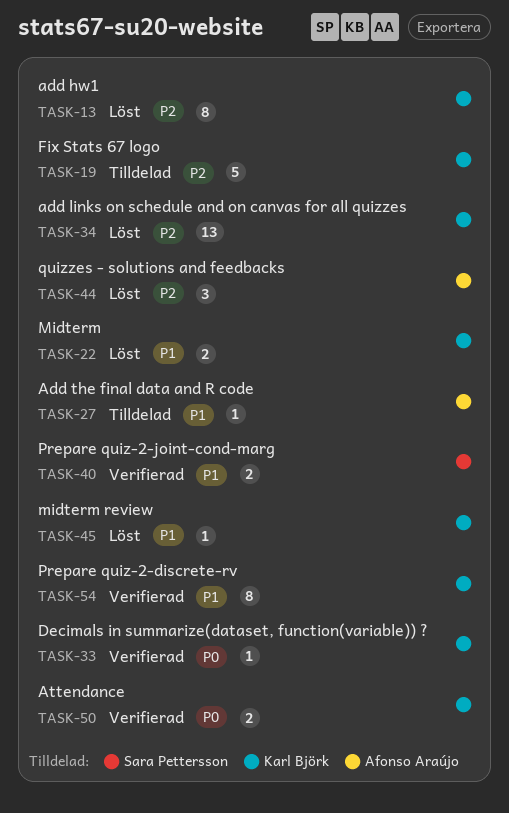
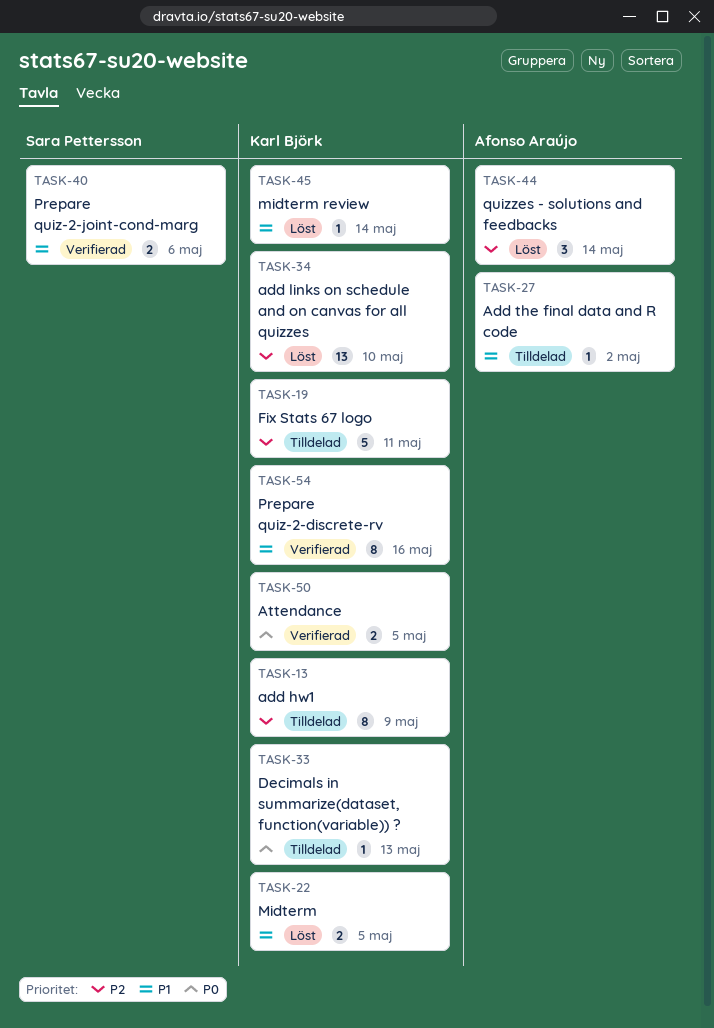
TASK-13, status: Löst -> Tilldelad
TASK-33, status: Verifierad -> Tilldelad

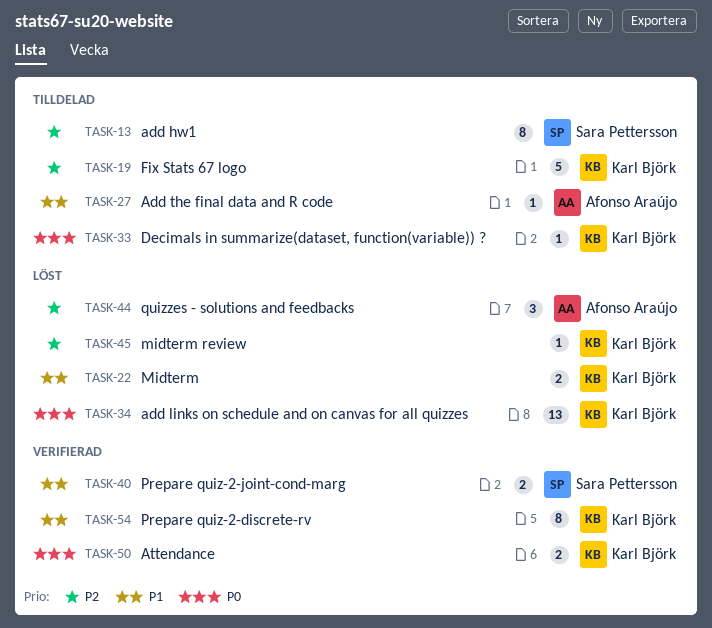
TASK-13, owner: Karl Björk -> Sara Pettersson
TASK-34, priority: P2 -> P0
TASK-45, priority: P1 -> P2

